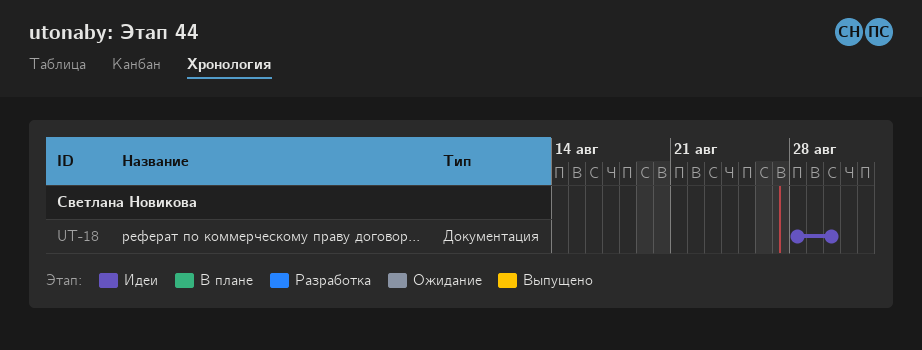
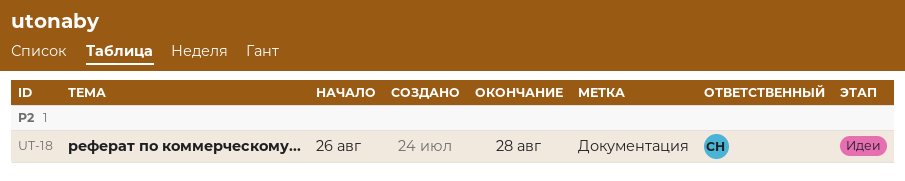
UT-18, start: Aug 28 -> Aug 26
UT-18, due: Aug 30 -> Aug 28

